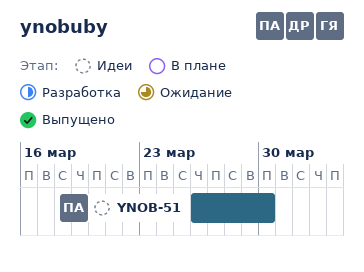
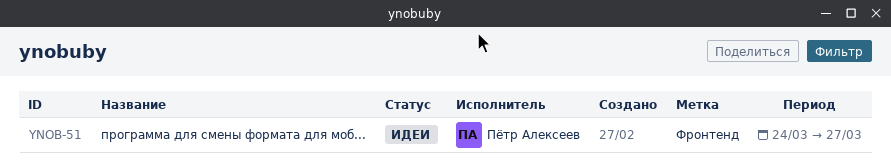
YNOB-51, start: Mar 26 -> Mar 24
YNOB-51, due: Mar 30 -> Mar 27

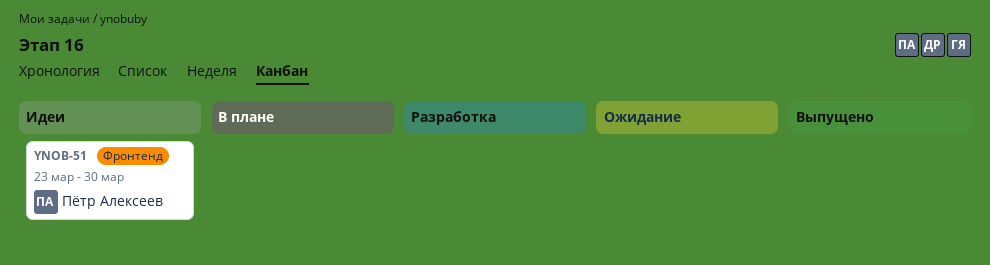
YNOB-51, start: Mar 24 -> Mar 23
YNOB-51, due: Mar 27 -> Mar 30

